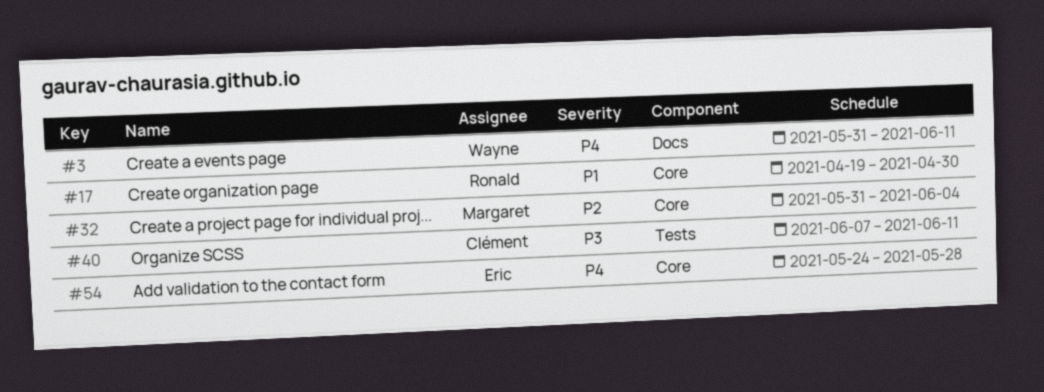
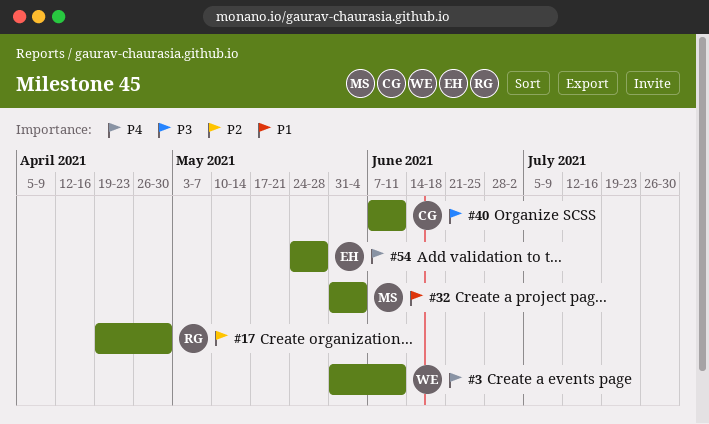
#17, priority: P1 -> P2
#32, priority: P2 -> P1

